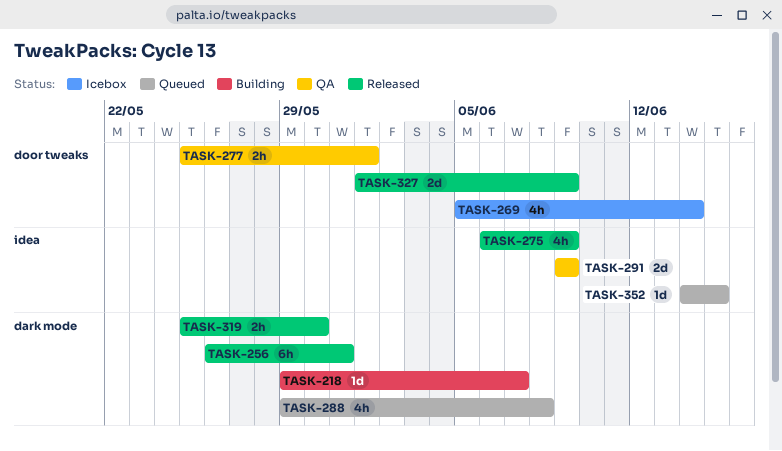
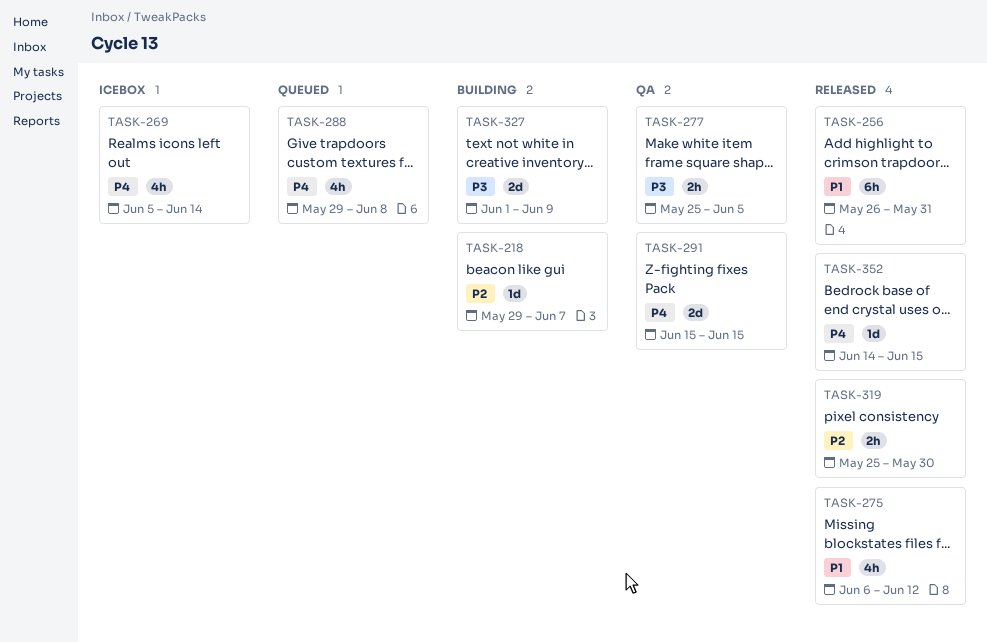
TASK-275, due: Jun 9 -> Jun 12
TASK-277, due: Jun 1 -> Jun 5
TASK-291, start: Jun 9 -> Jun 15
TASK-291, due: Jun 9 -> Jun 15
TASK-327, status: Released -> Building
TASK-352, status: Queued -> Released

